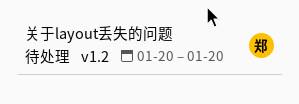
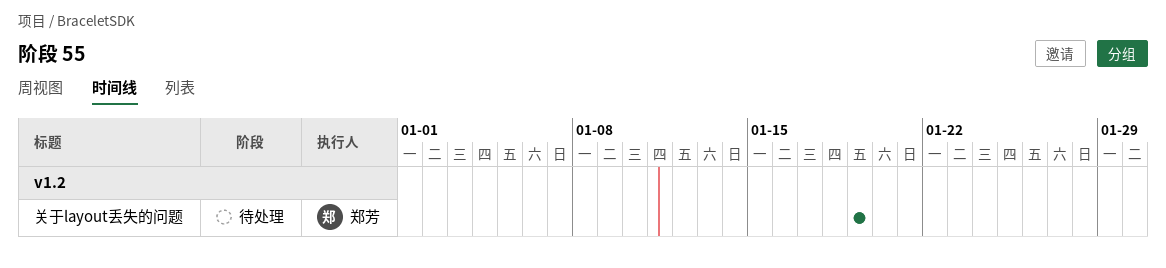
关于layout丢失的问题, start: Jan 20 -> Jan 19
关于layout丢失的问题, due: Jan 20 -> Jan 19

